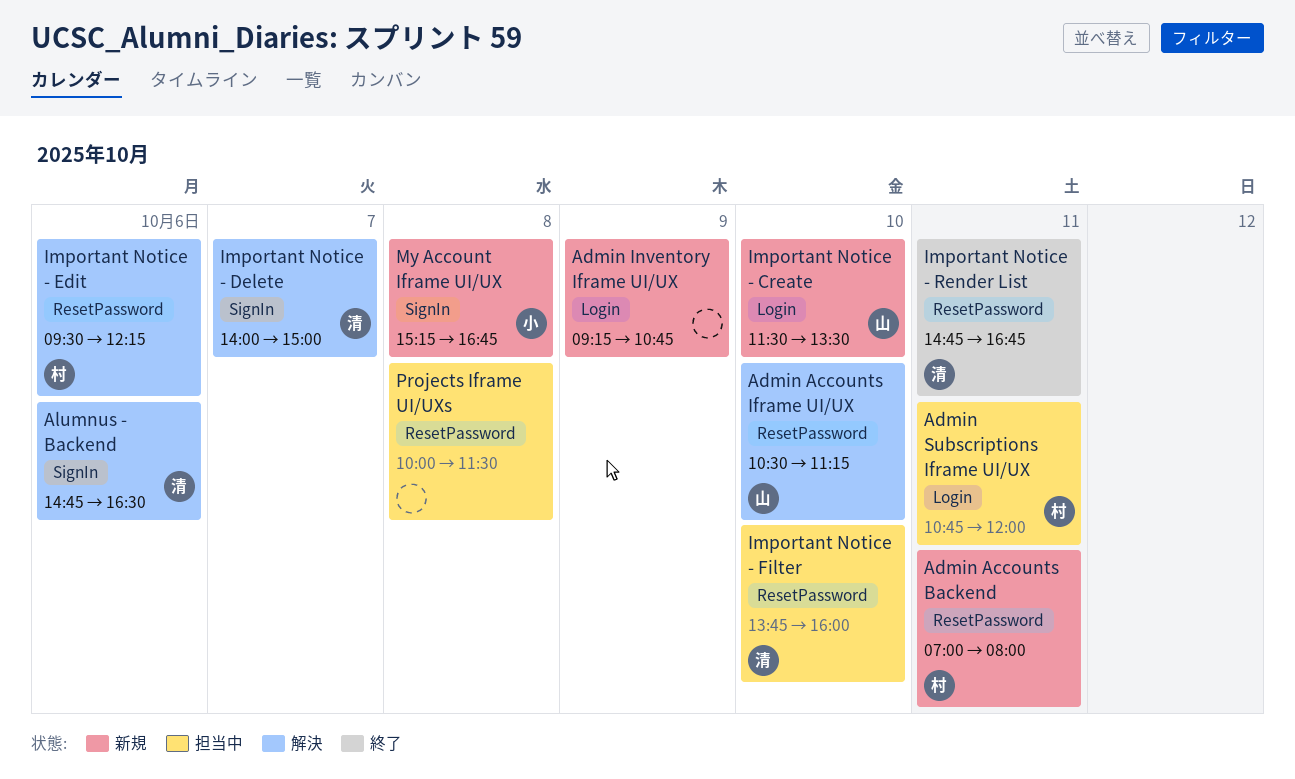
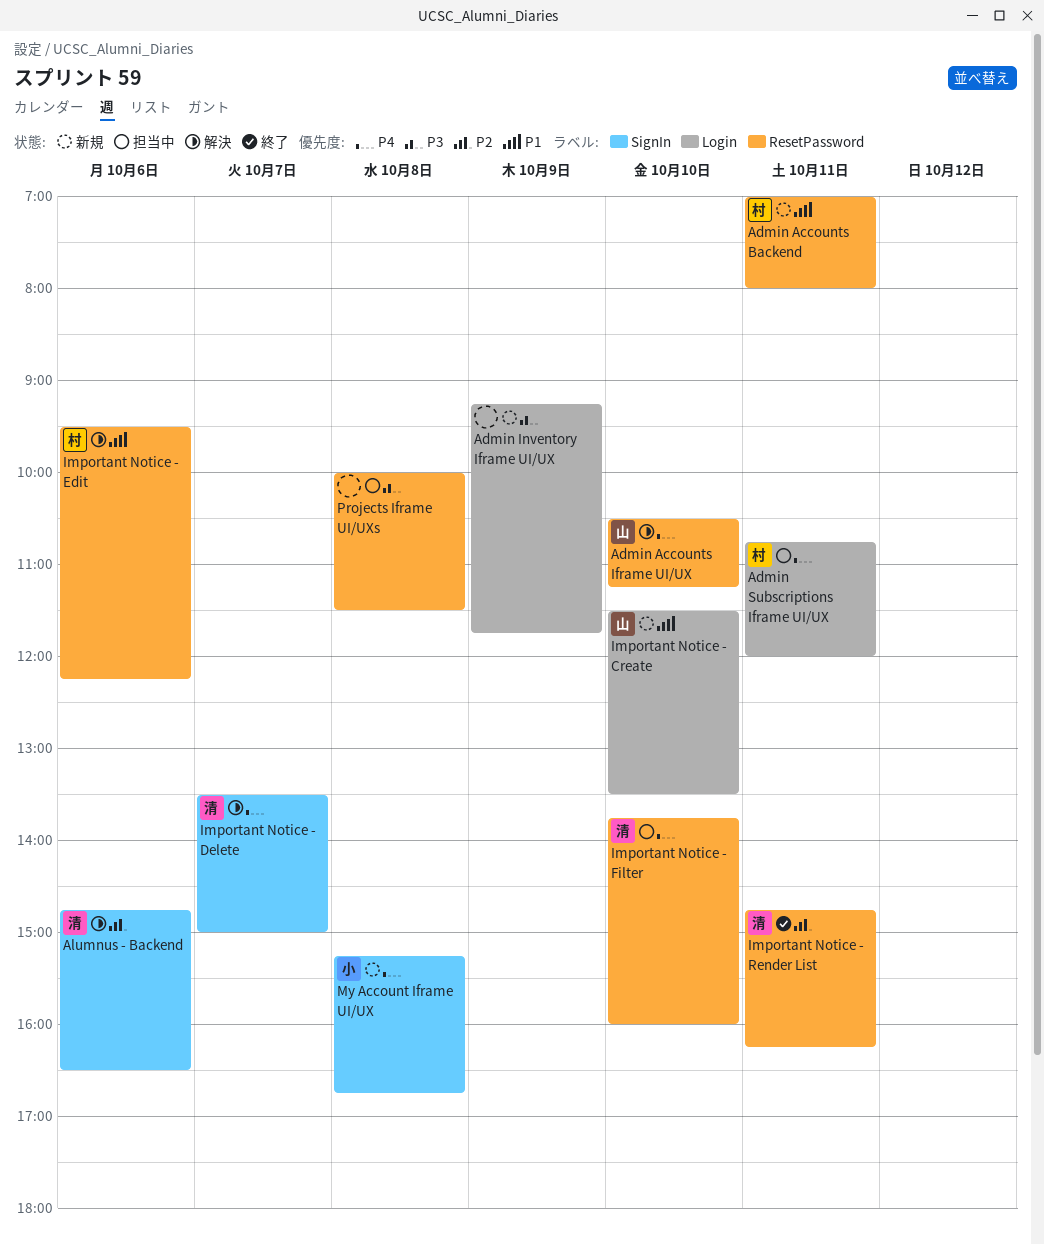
Admin Inventory Iframe UI/UX, ends: 10:45 -> 11:45
Important Notice - Delete, begins: 14:00 -> 13:30
Important Notice - Render List, ends: 16:45 -> 16:15

